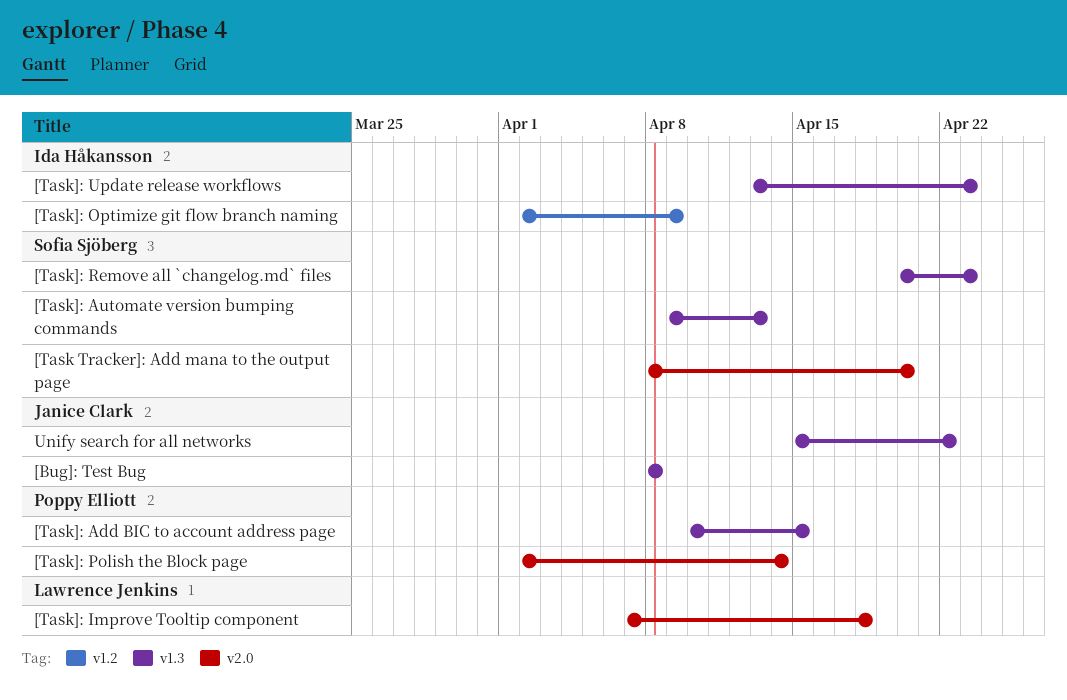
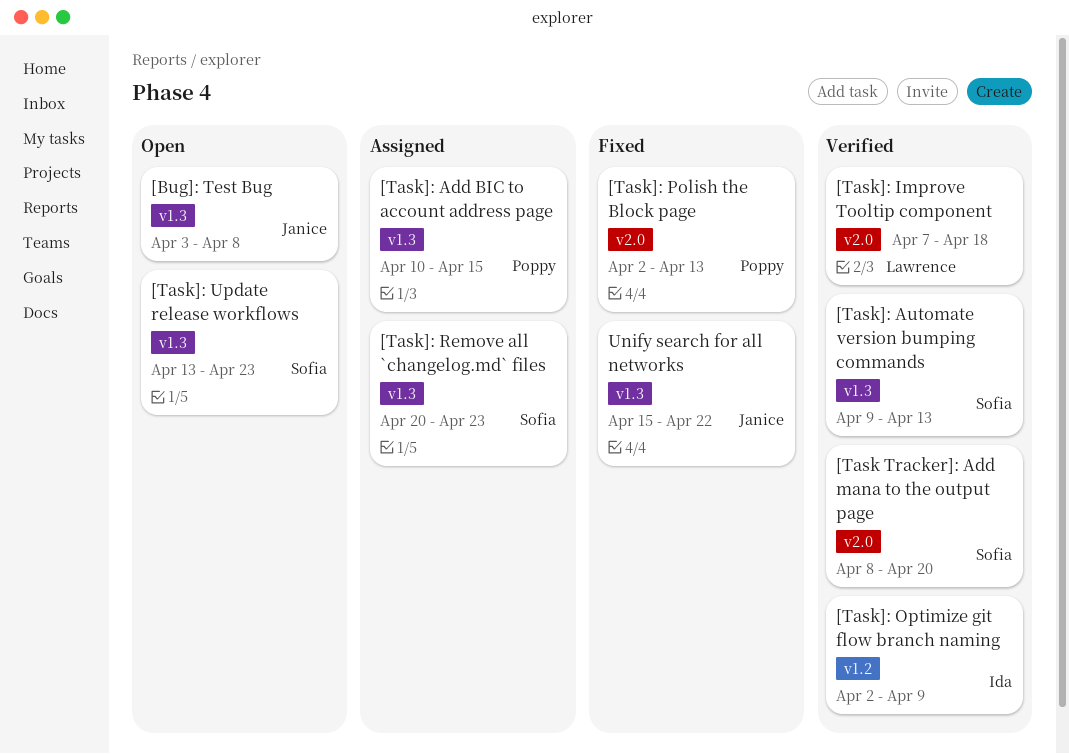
[Bug]: Test Bug, start: Apr 8 -> Apr 3
[Task]: Polish the Block page, due: Apr 14 -> Apr 13
[Task]: Update release workflows, owner: Ida Håkansson -> Sofia Sjöberg

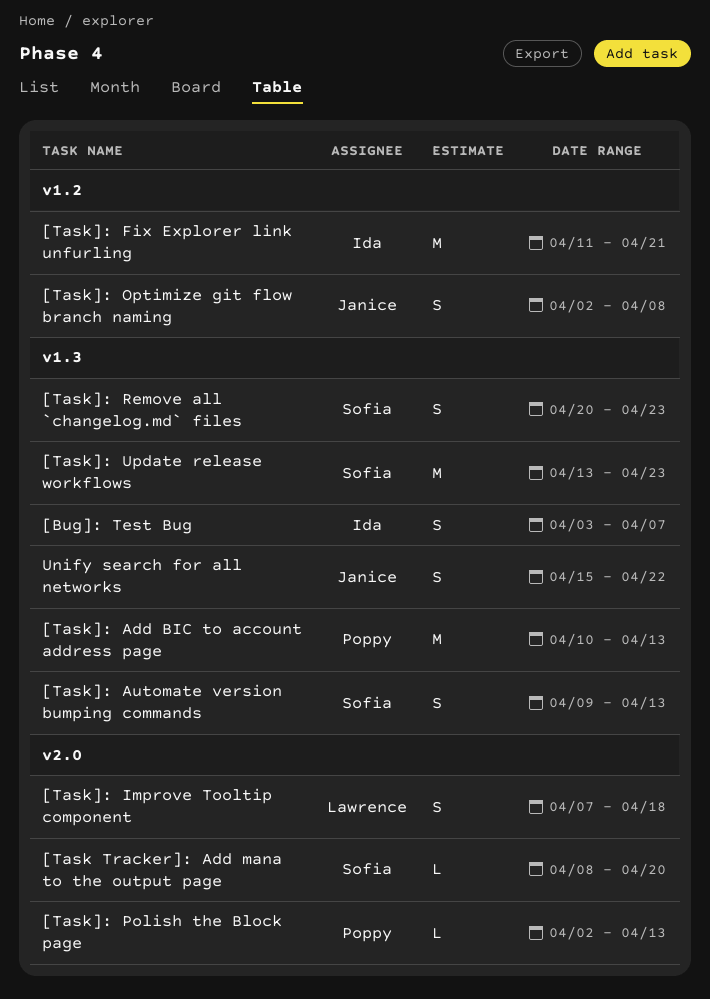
[Bug]: Test Bug, owner: Janice -> Ida
[Bug]: Test Bug, due: Apr 8 -> Apr 7
[Task]: Add BIC to account address page, due: Apr 15 -> Apr 13
[Task]: Fix Explorer link unfurling: none -> present
[Task]: Optimize git flow branch naming, owner: Ida -> Janice
[Task]: Optimize git flow branch naming, due: Apr 9 -> Apr 8

